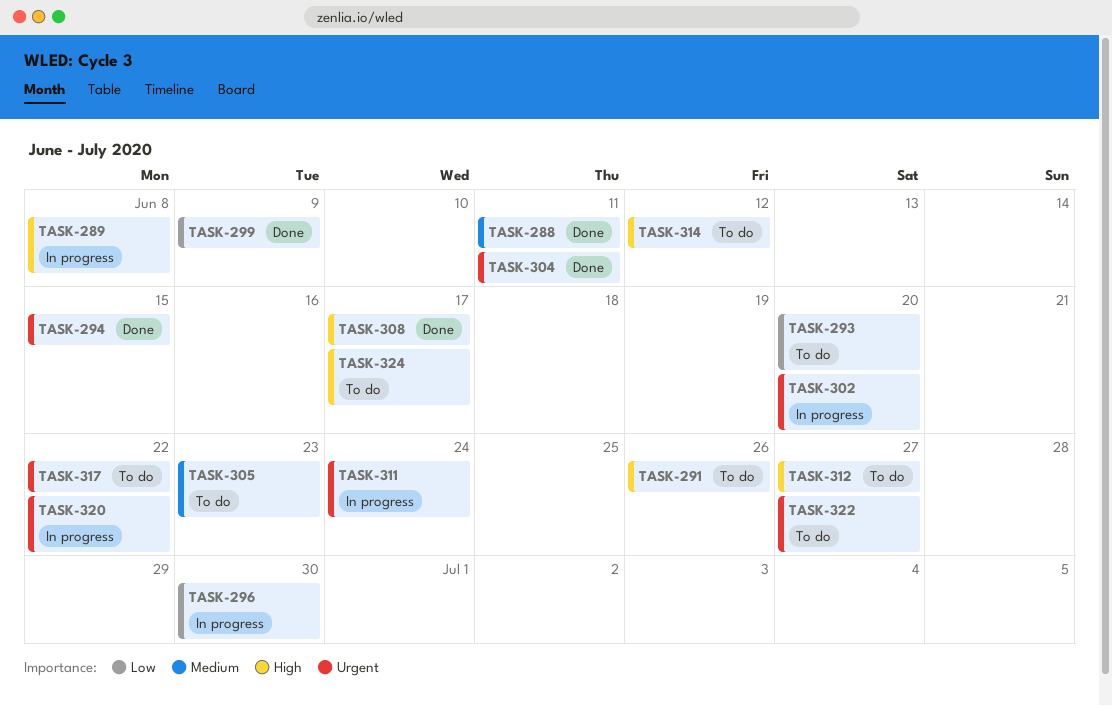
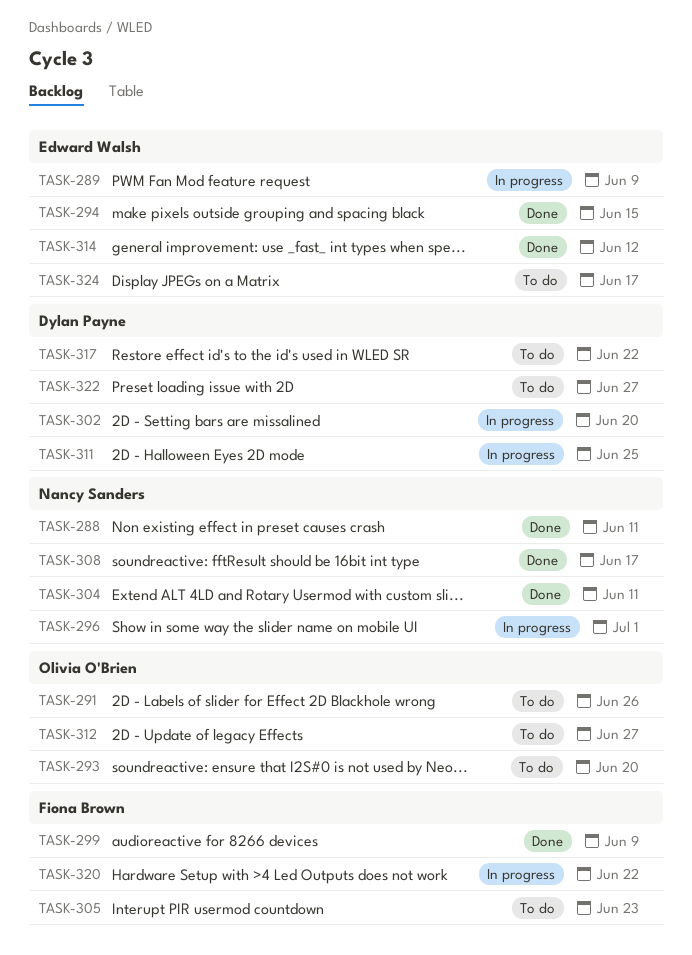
TASK-289, due: Jun 8 -> Jun 9
TASK-296, due: Jun 30 -> Jul 1
TASK-311, due: Jun 24 -> Jun 25
TASK-314, status: To do -> Done

